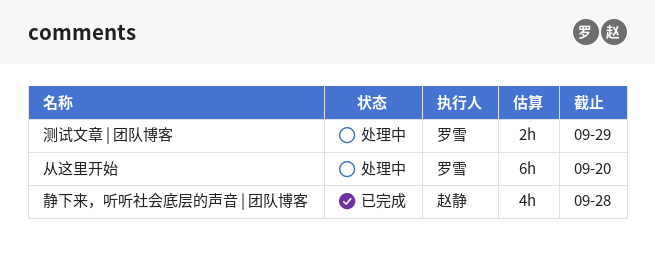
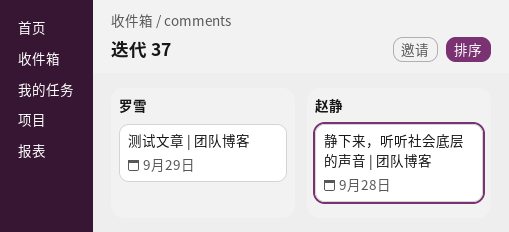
从这里开始: present -> none

